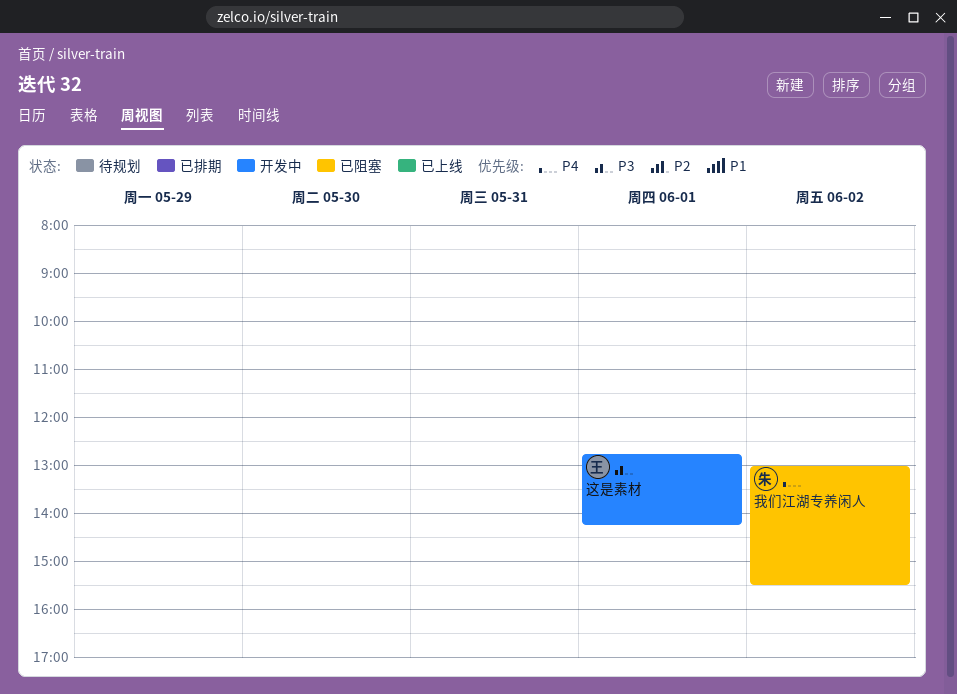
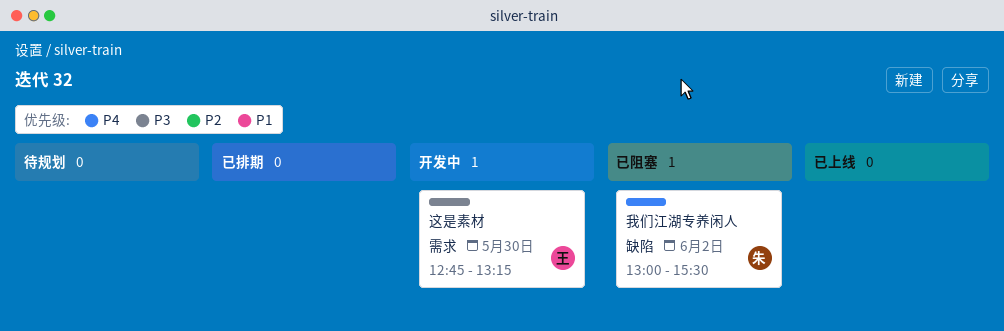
这是素材, day: Jun 1 -> May 30
这是素材, ends: 14:15 -> 13:15

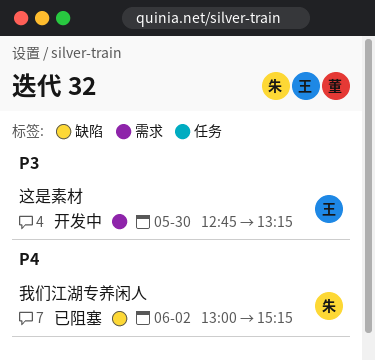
我们江湖专养闲人, ends: 15:30 -> 15:15

